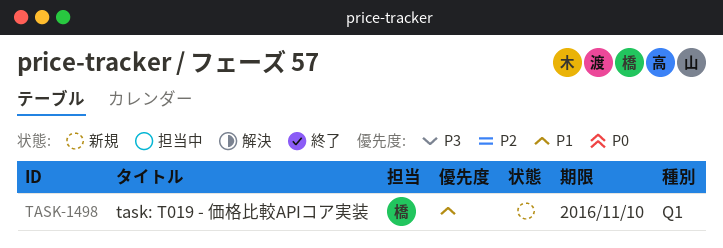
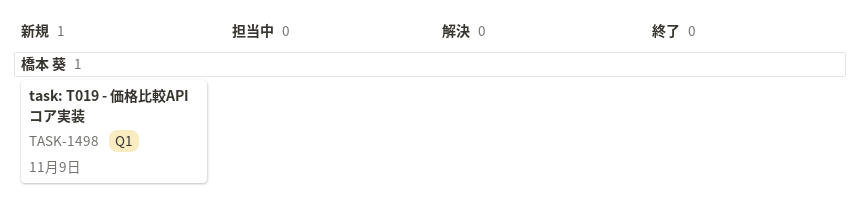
TASK-1498, due: Nov 10 -> Nov 9

